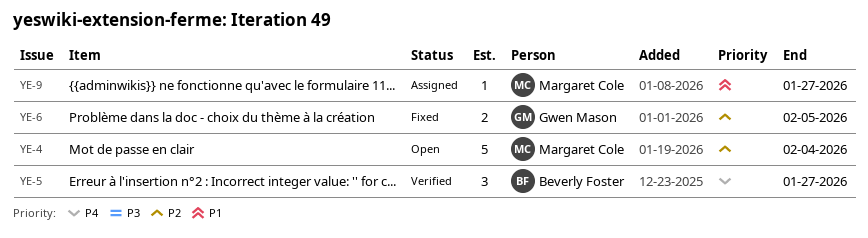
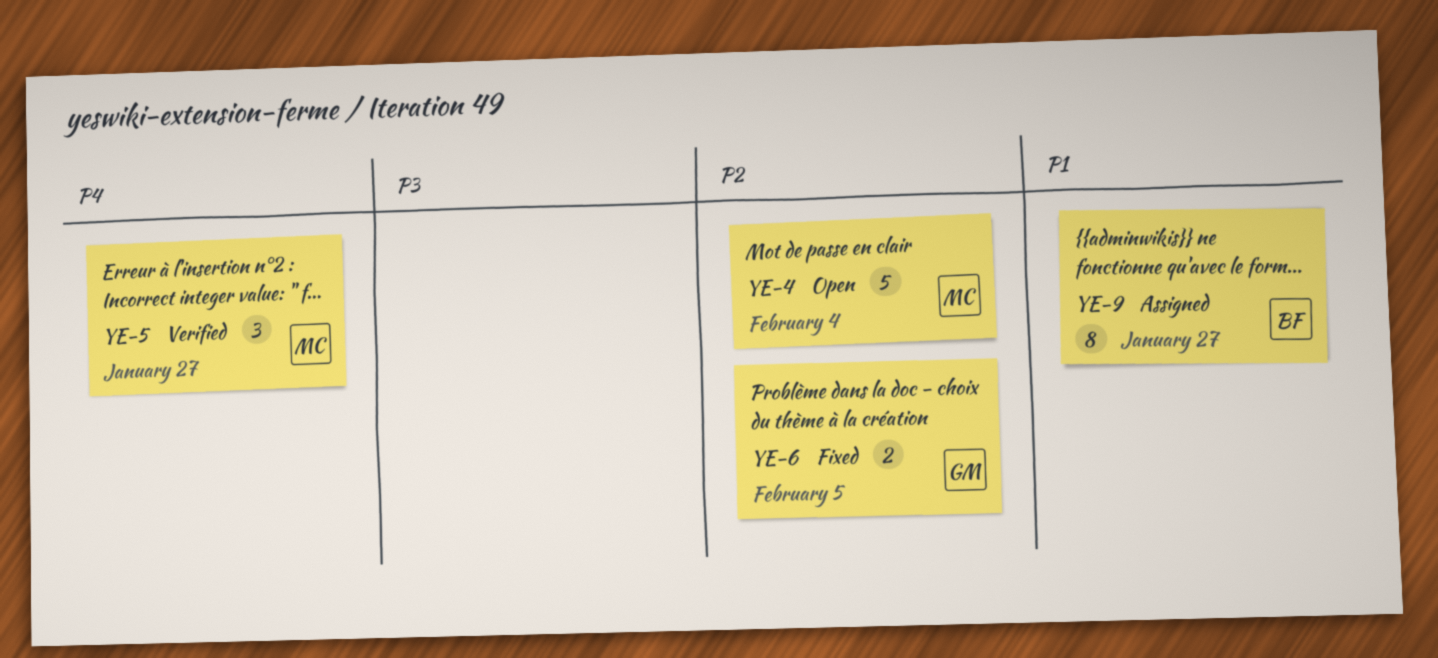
YE-5, owner: Beverly Foster -> Margaret Cole
YE-9, owner: Margaret Cole -> Beverly Foster
YE-9, estimate: 1 -> 8

